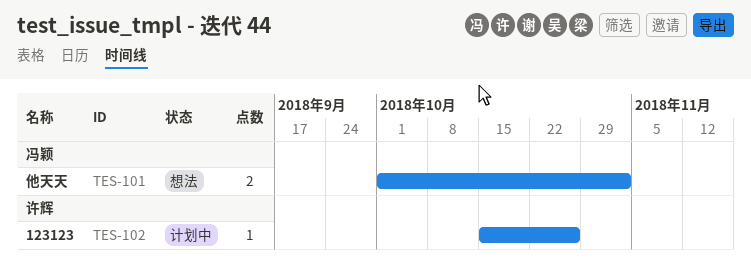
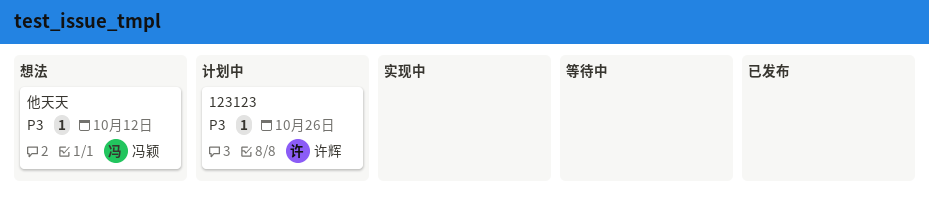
他天天, estimate: 2 -> 1
他天天, due: Nov 2 -> Oct 12

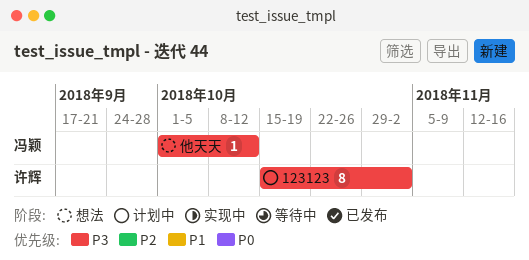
123123, estimate: 1 -> 8
123123, due: Oct 26 -> Nov 2

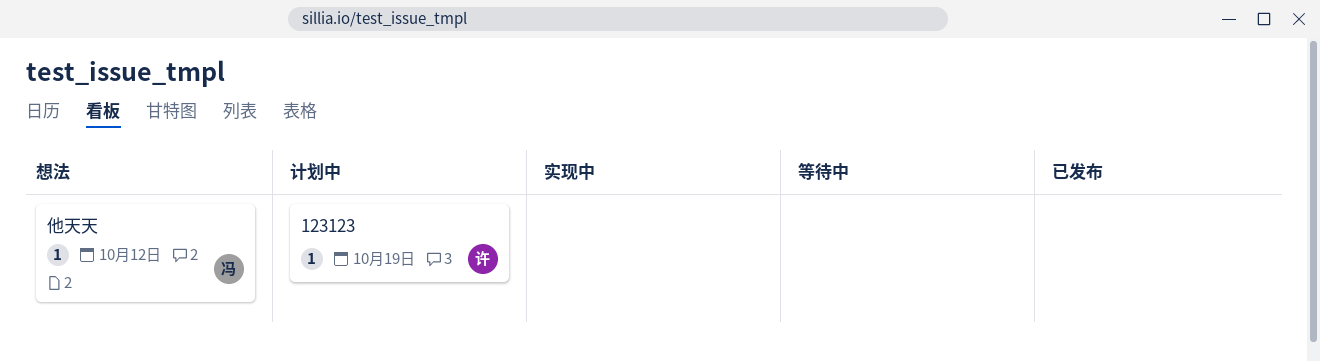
123123, estimate: 8 -> 1
123123, due: Nov 2 -> Oct 19

